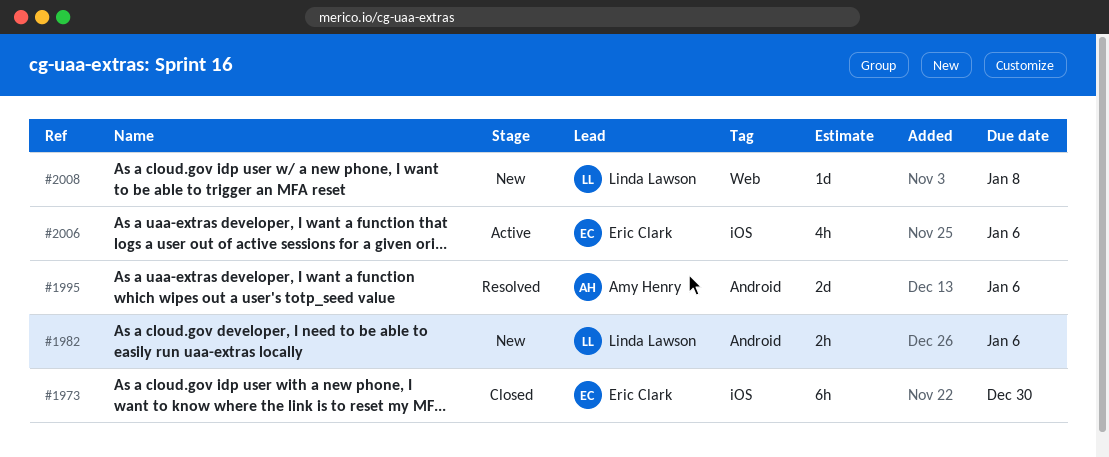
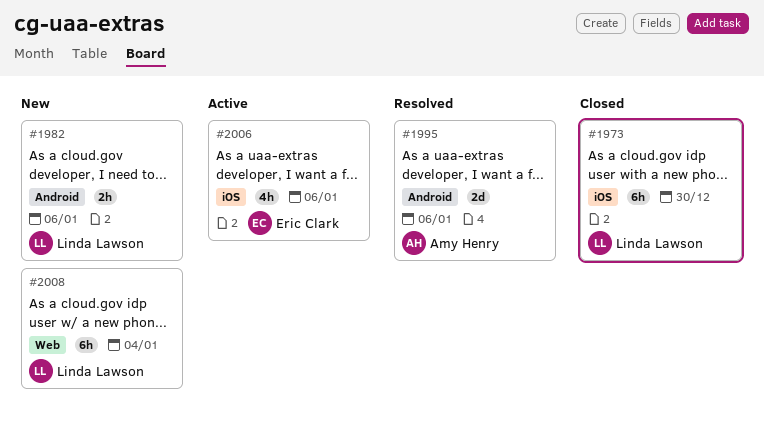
#1973, owner: Eric Clark -> Linda Lawson
#2008, estimate: 1d -> 6h
#2008, due: Jan 8 -> Jan 4

